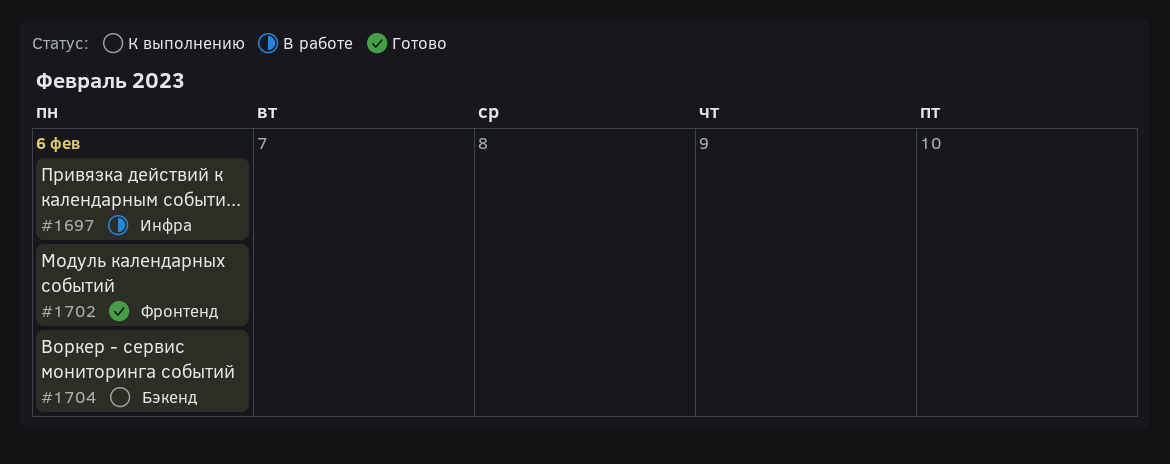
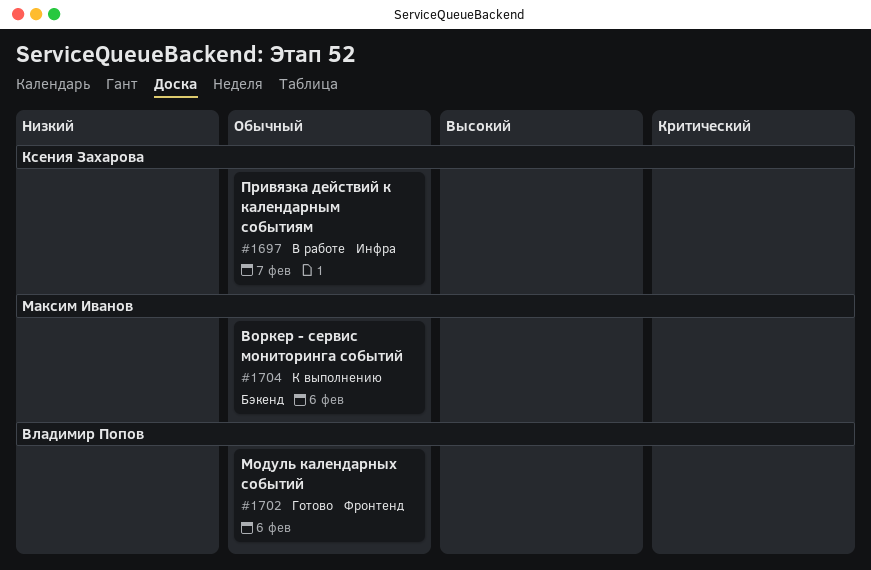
#1697, due: Feb 6 -> Feb 7

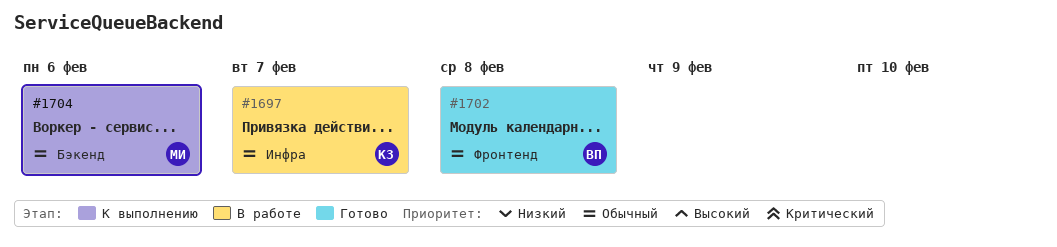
#1702, due: Feb 6 -> Feb 8

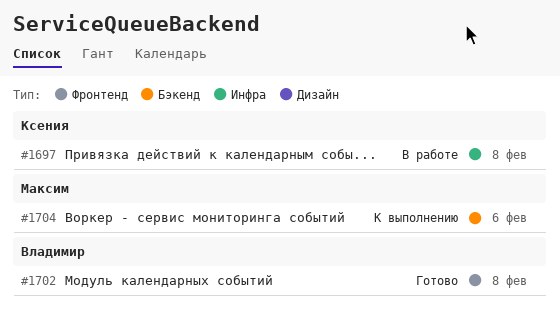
#1697, due: Feb 7 -> Feb 8

